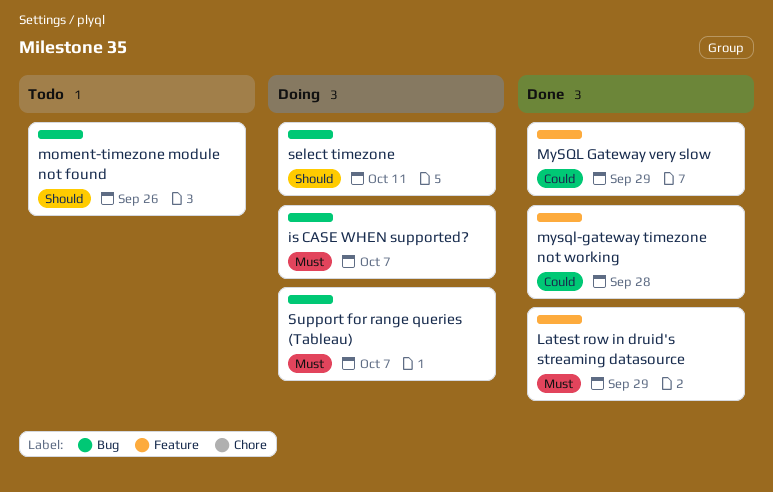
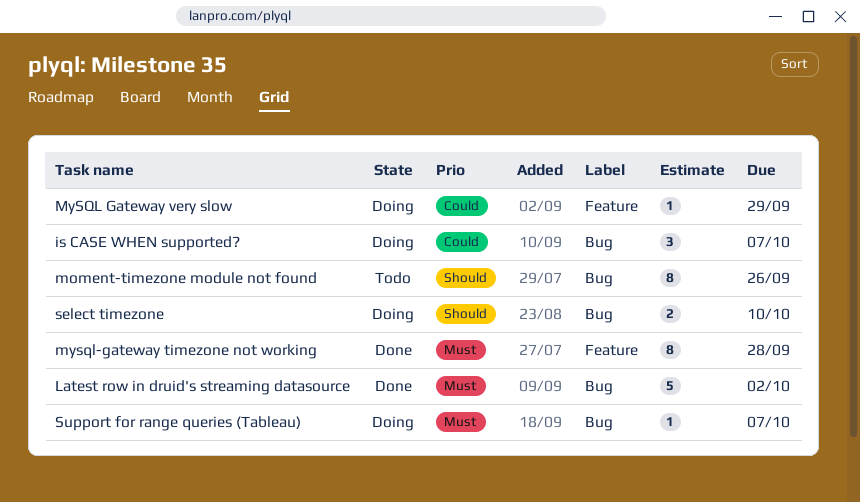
is CASE WHEN supported?, priority: Must -> Could
Latest row in druid's streaming datasource, label: Feature -> Bug
Latest row in druid's streaming datasource, due: Sep 29 -> Oct 2
MySQL Gateway very slow, status: Done -> Doing
mysql-gateway timezone not working, priority: Could -> Must
select timezone, due: Oct 11 -> Oct 10

